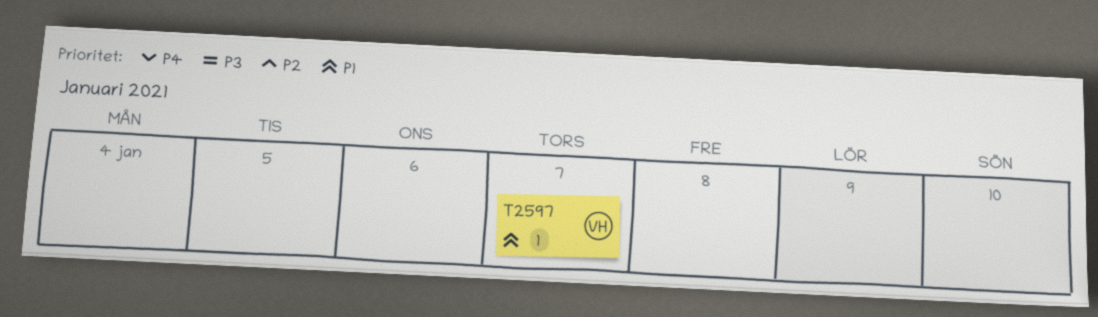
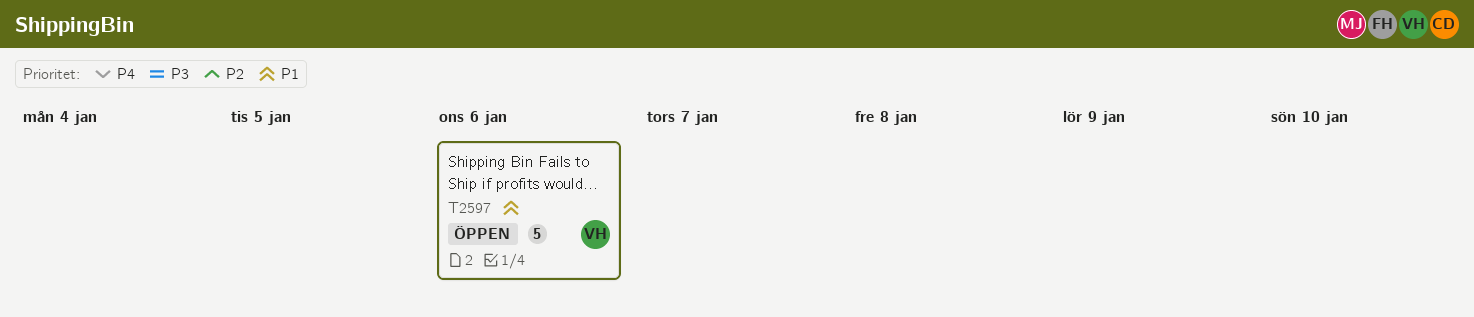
T2597, estimate: 1 -> 5
T2597, due: Jan 7 -> Jan 6

